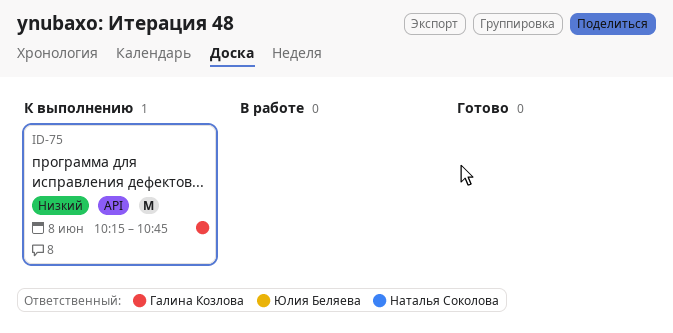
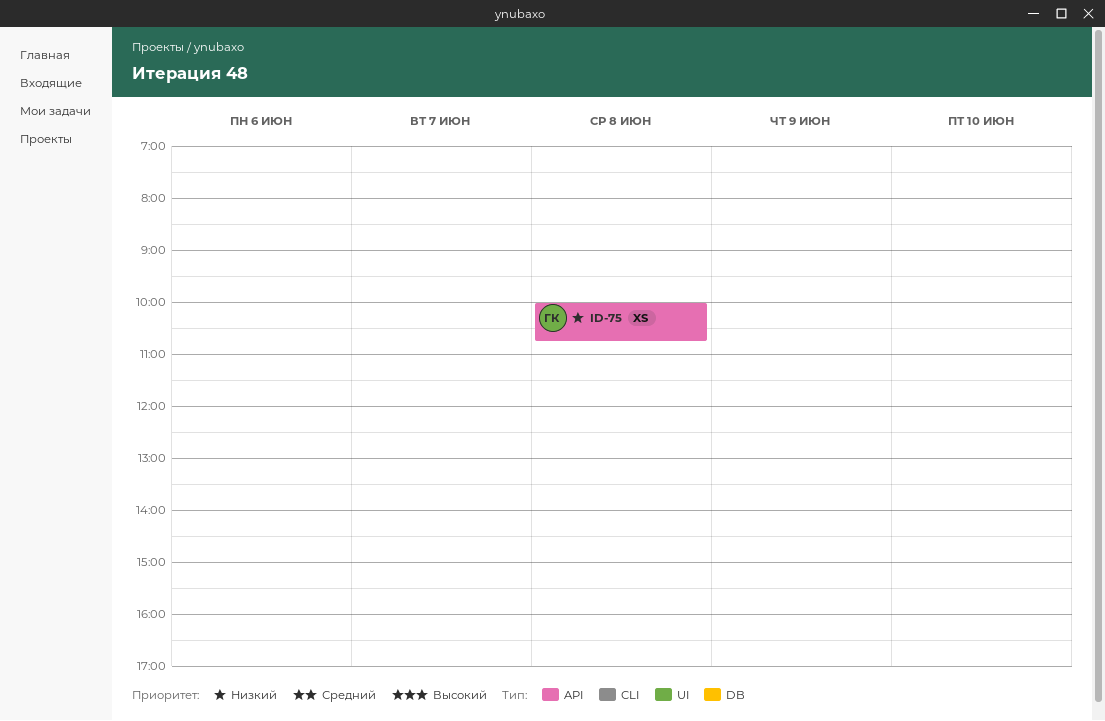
ID-75, estimate: M -> XS
ID-75, begins: 10:15 -> 10:00

